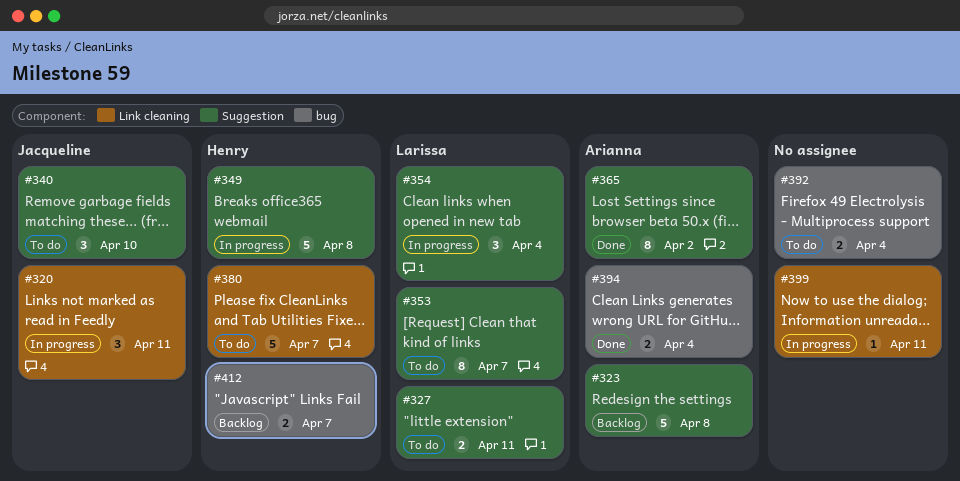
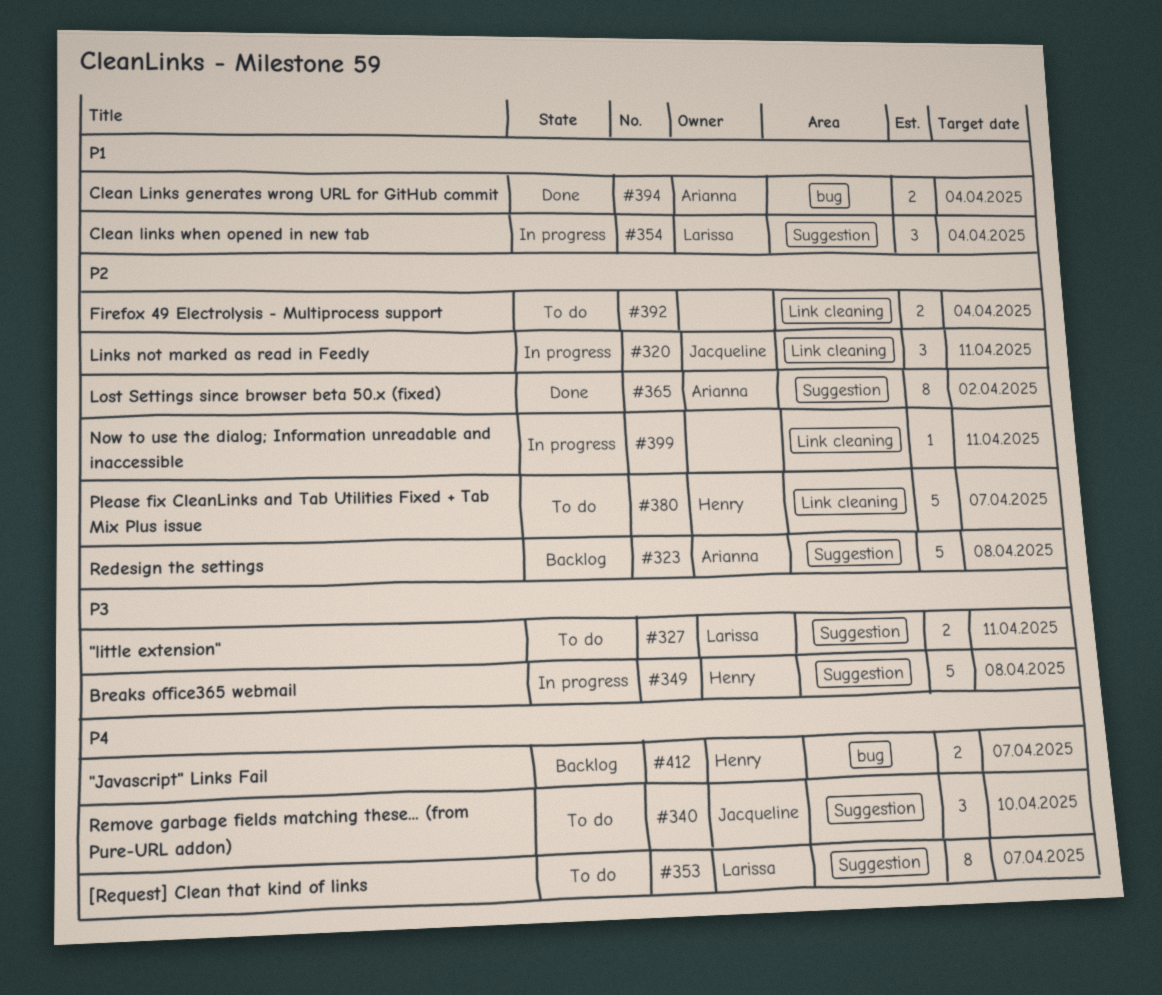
#392, label: bug -> Link cleaning

